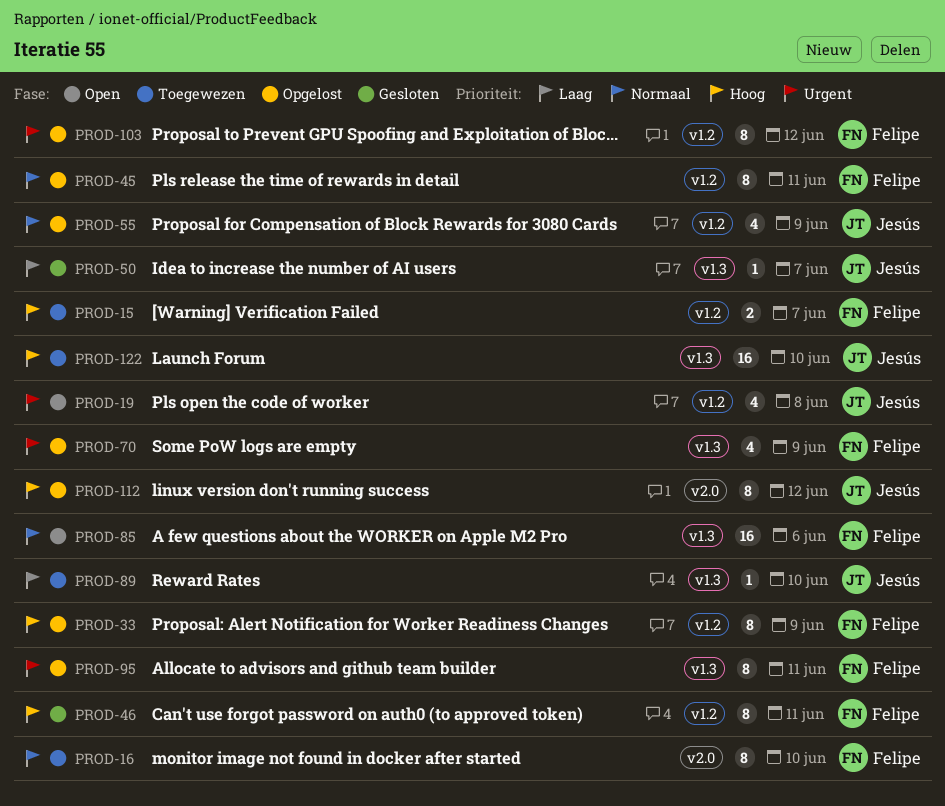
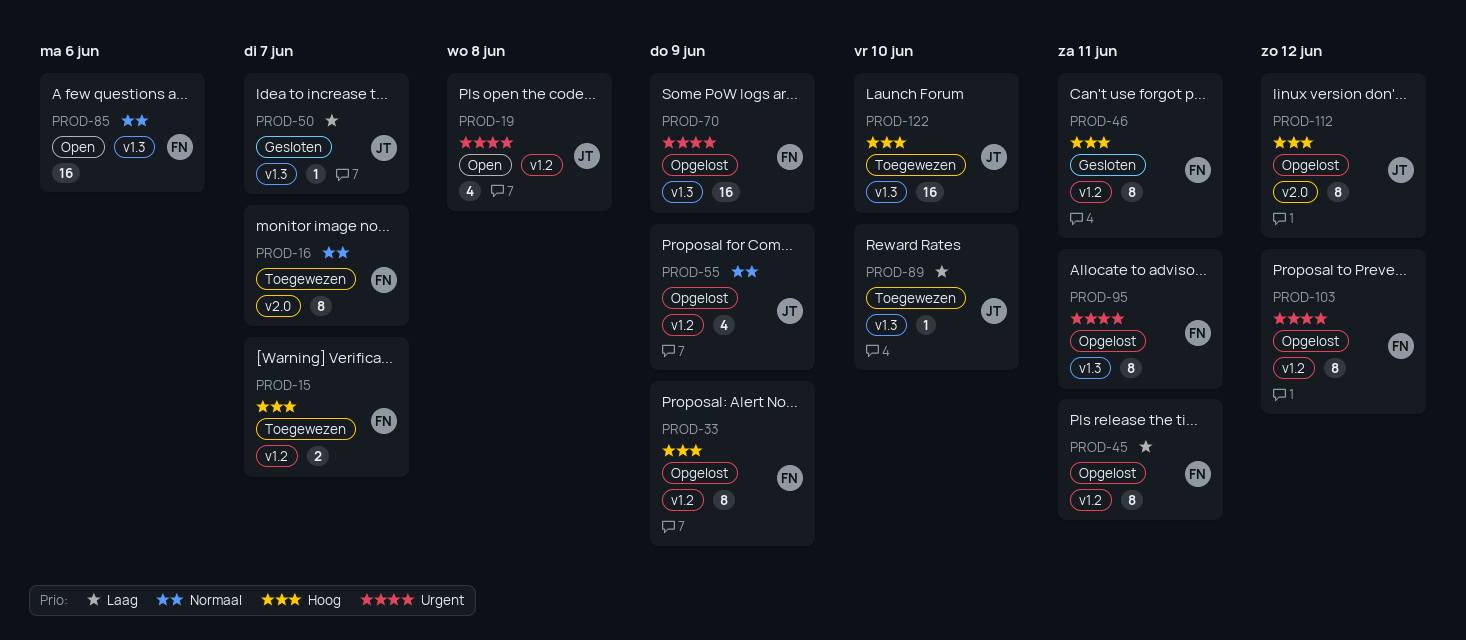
PROD-16, due: Jun 10 -> Jun 7
PROD-45, priority: Normaal -> Laag
PROD-70, estimate: 4 -> 16

